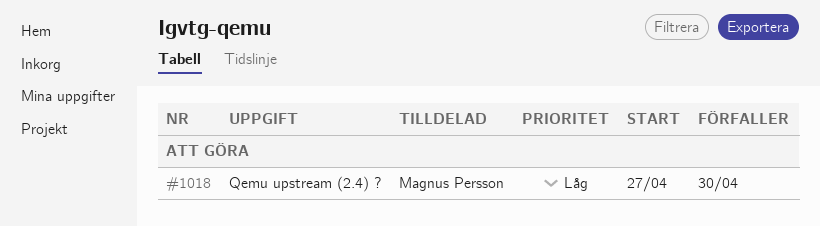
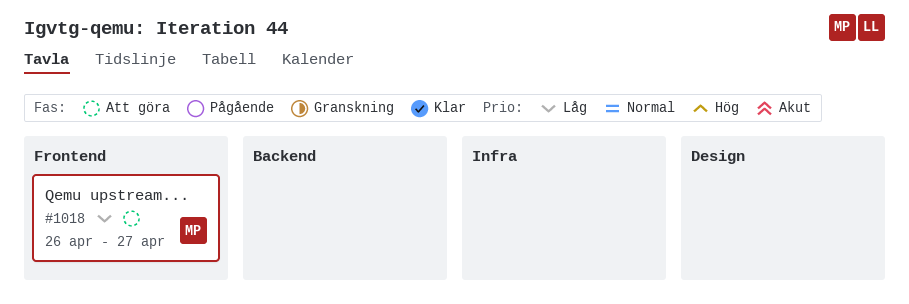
#1018, start: Apr 27 -> Apr 26
#1018, due: Apr 30 -> Apr 27

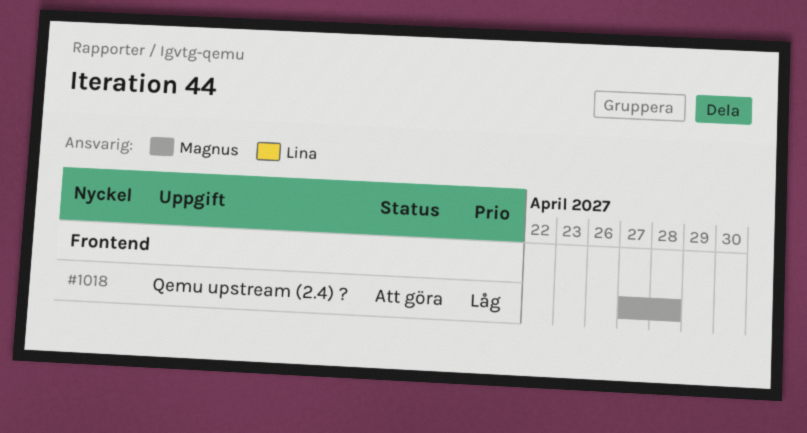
#1018, start: Apr 26 -> Apr 27
#1018, due: Apr 27 -> Apr 28

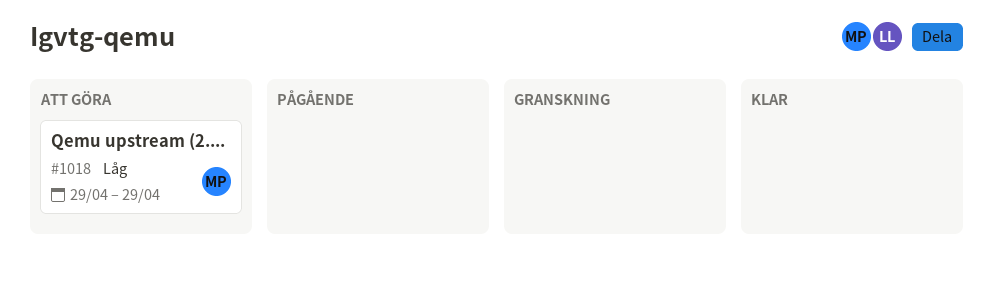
#1018, start: Apr 27 -> Apr 29
#1018, due: Apr 28 -> Apr 29

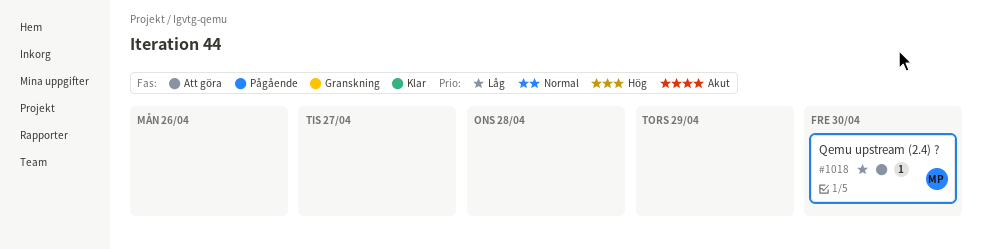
#1018, due: Apr 29 -> Apr 30

